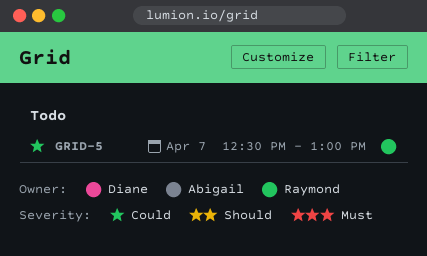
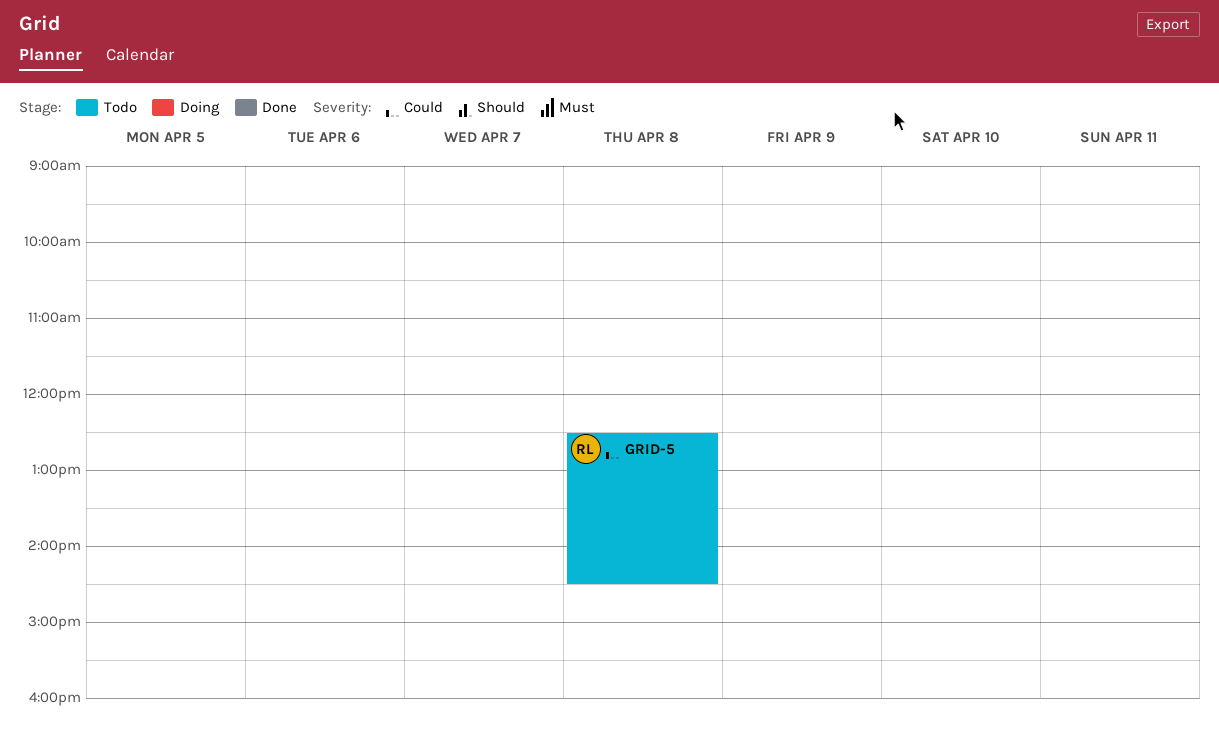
GRID-5, day: Apr 7 -> Apr 8
GRID-5, ends: 13:00 -> 14:30

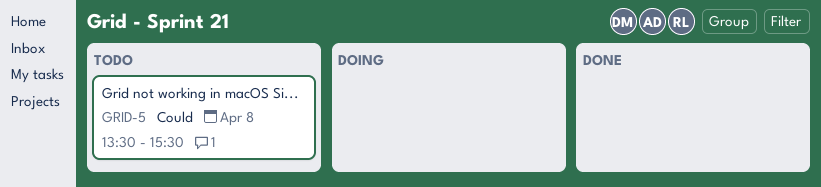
GRID-5, begins: 12:30 -> 13:30
GRID-5, ends: 14:30 -> 15:30

